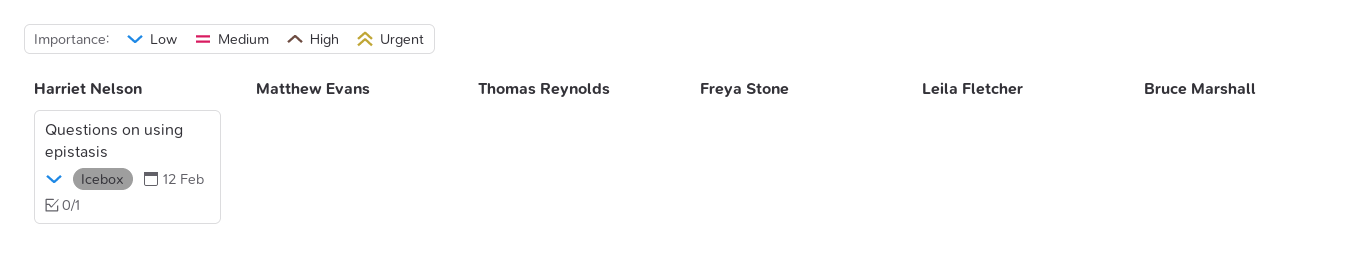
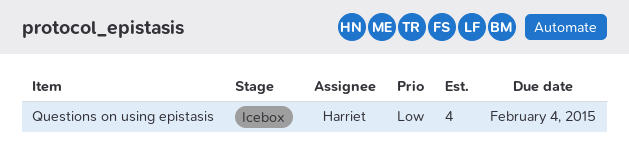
Questions on using epistasis, due: Feb 12 -> Feb 4

